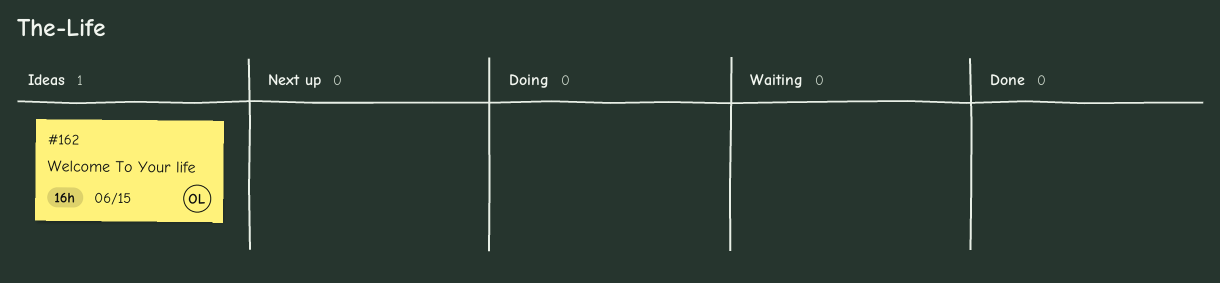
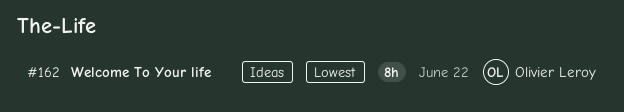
#162, estimate: 16h -> 8h
#162, due: Jun 15 -> Jun 22

